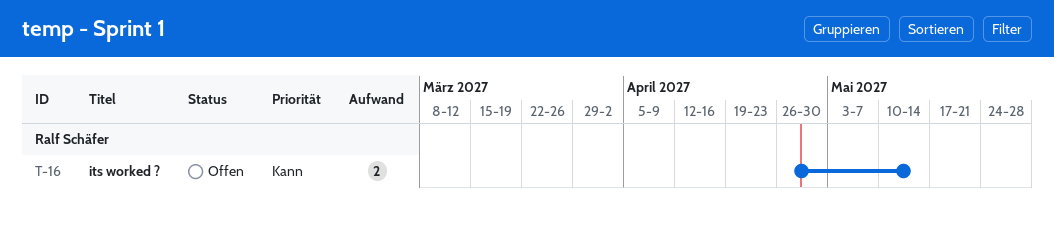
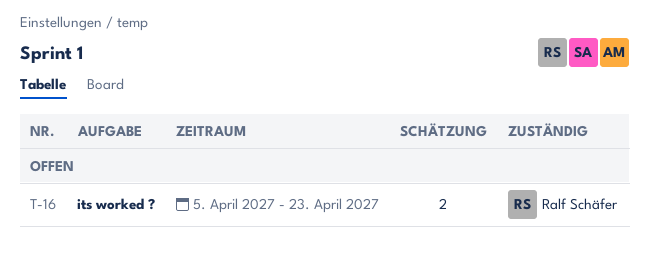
T-16, start: Apr 26 -> Apr 5
T-16, due: May 14 -> Apr 23

